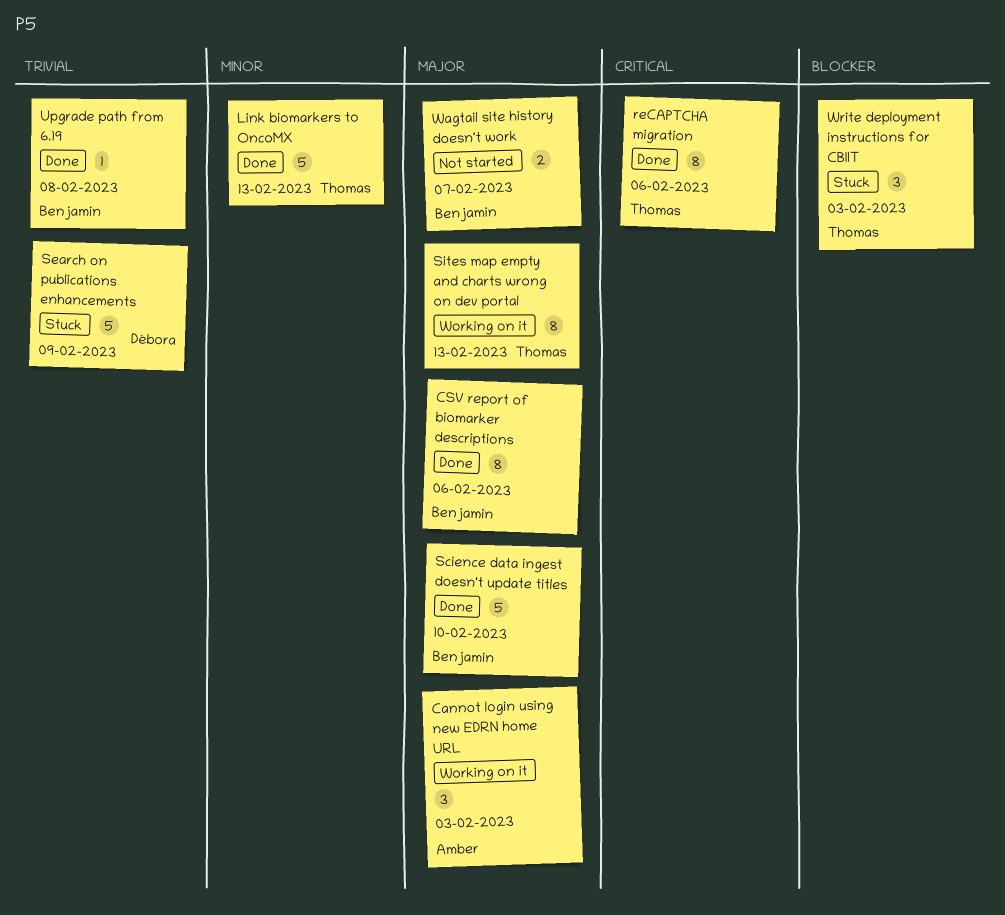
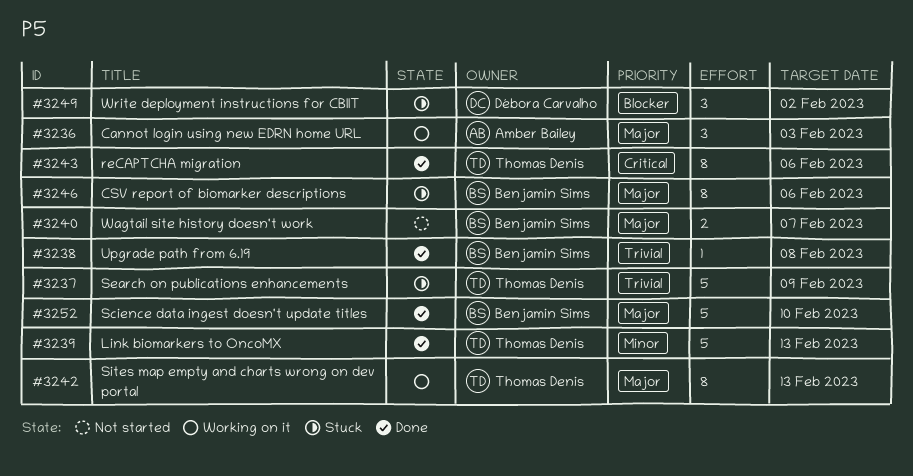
CSV report of biomarker descriptions, status: Done -> Stuck
Search on publications enhancements, owner: Débora Carvalho -> Thomas Denis
Write deployment instructions for CBIIT, owner: Thomas Denis -> Débora Carvalho
Write deployment instructions for CBIIT, due: Feb 3 -> Feb 2

